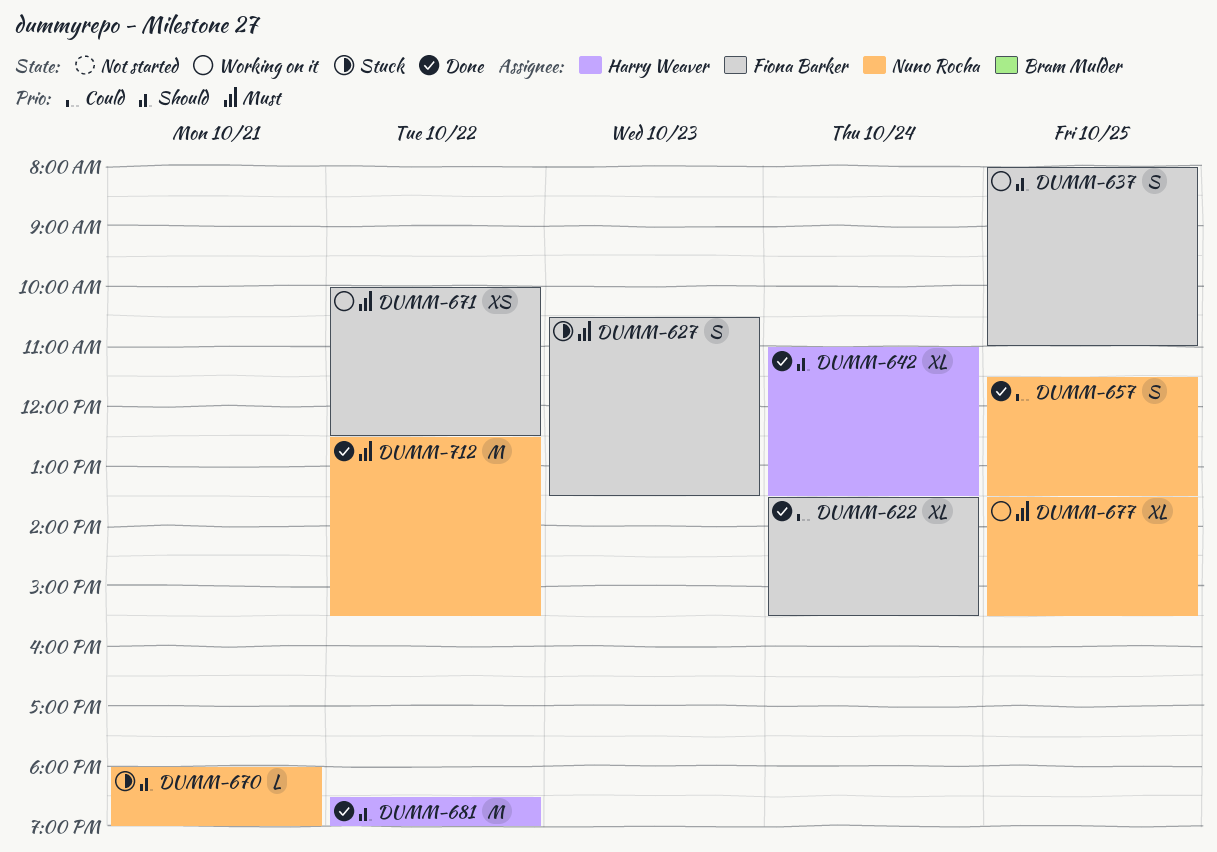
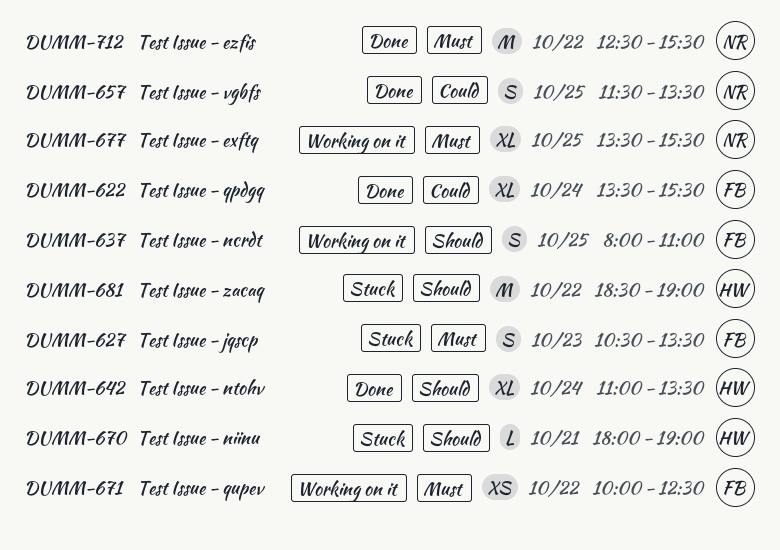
DUMM-670, owner: Nuno Rocha -> Harry Weaver
DUMM-681, status: Done -> Stuck

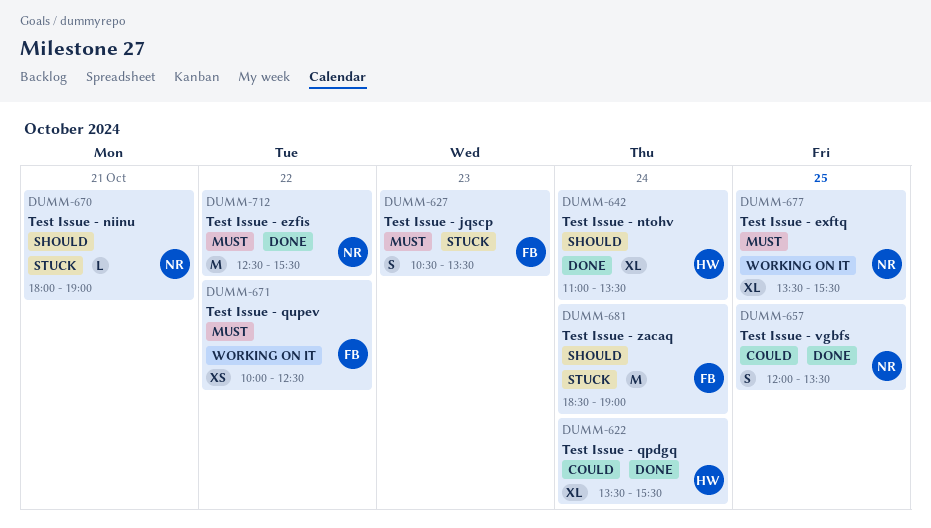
DUMM-622, owner: FB -> HW
DUMM-637: present -> none
DUMM-657, begins: 11:30 -> 12:00
DUMM-670, owner: HW -> NR
DUMM-681, owner: HW -> FB
DUMM-681, day: Oct 22 -> Oct 24

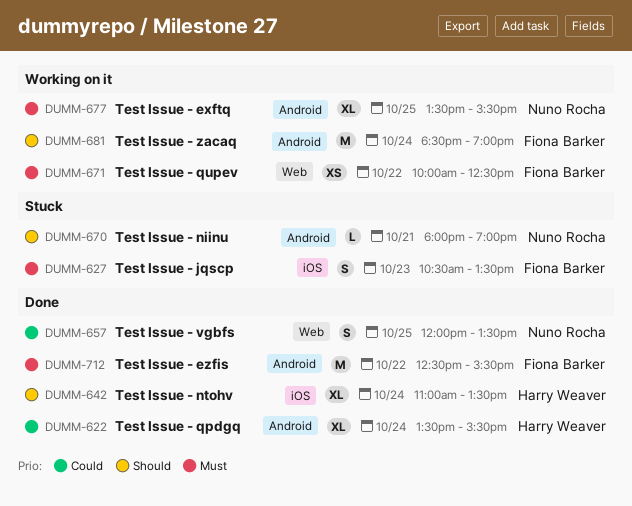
DUMM-681, status: Stuck -> Working on it
DUMM-712, owner: Nuno Rocha -> Fiona Barker

